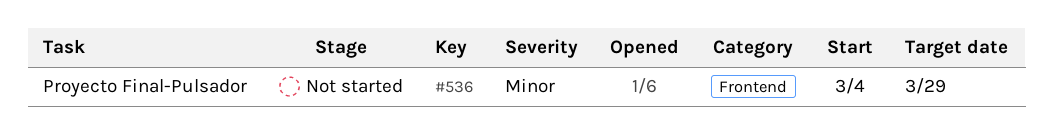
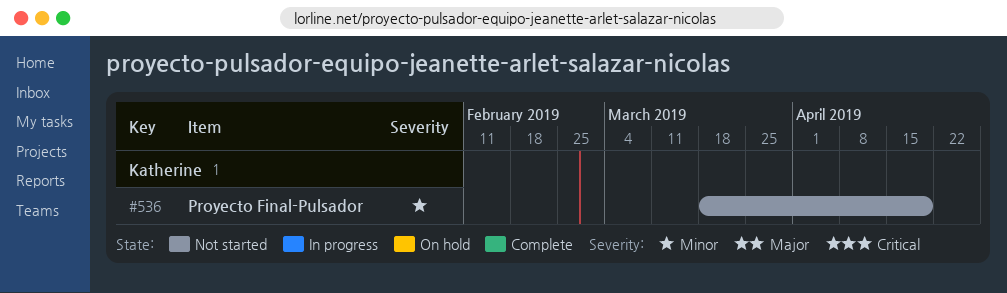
#536, start: Mar 4 -> Mar 18
#536, due: Mar 29 -> Apr 19

